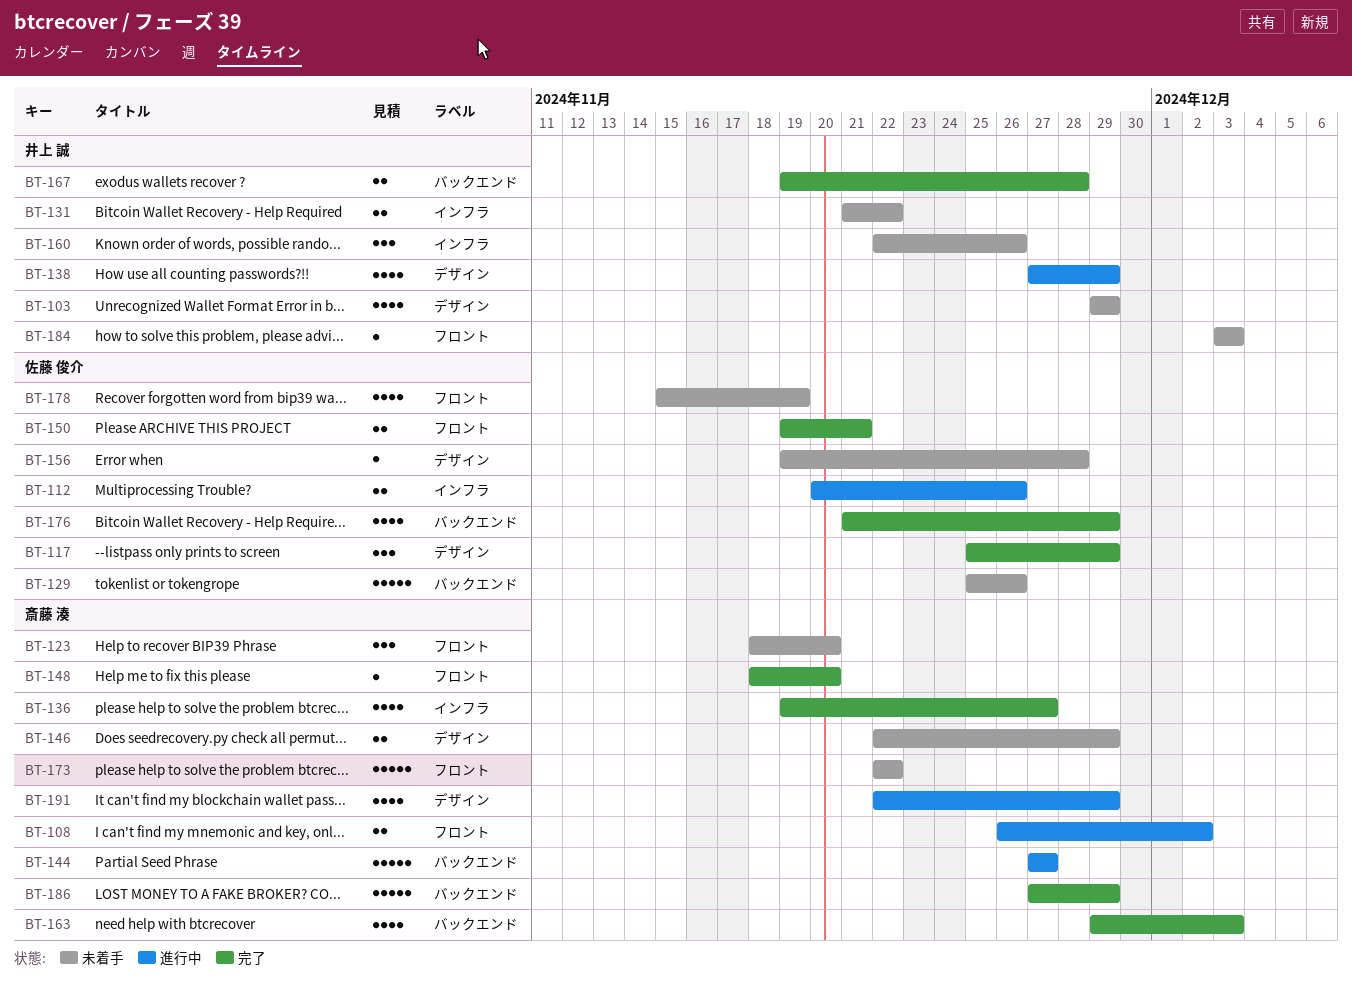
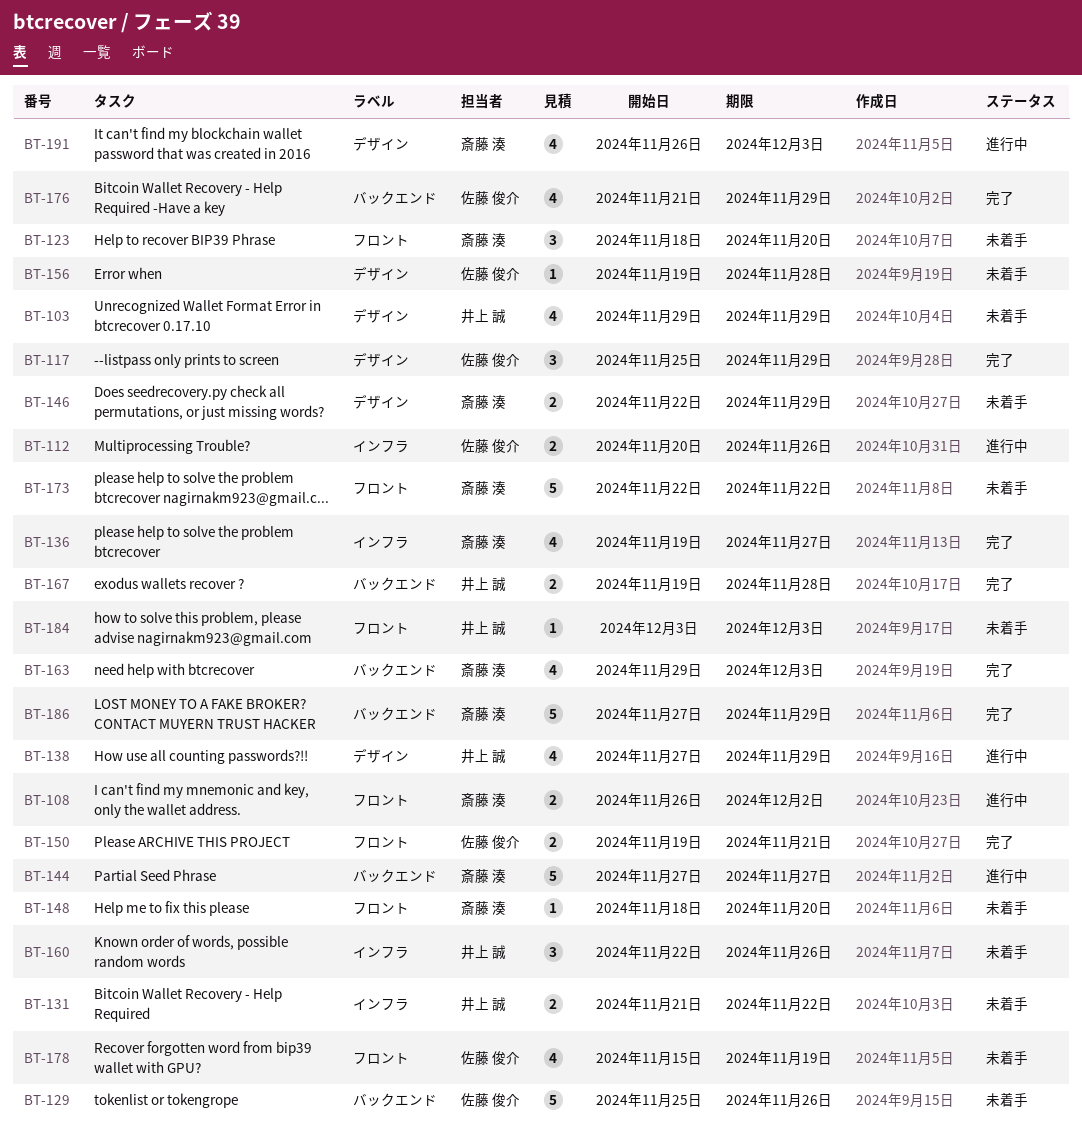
BT-148, status: 完了 -> 未着手
BT-191, start: Nov 22 -> Nov 26
BT-191, due: Nov 29 -> Dec 3

